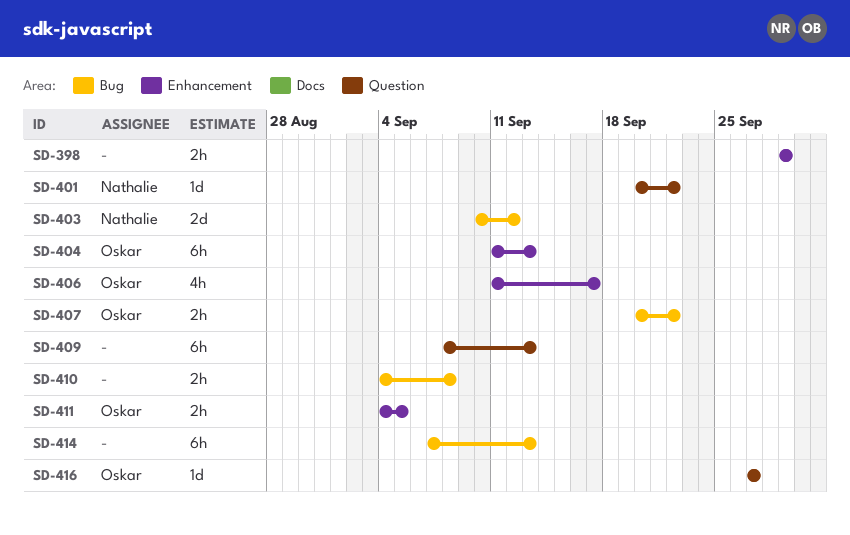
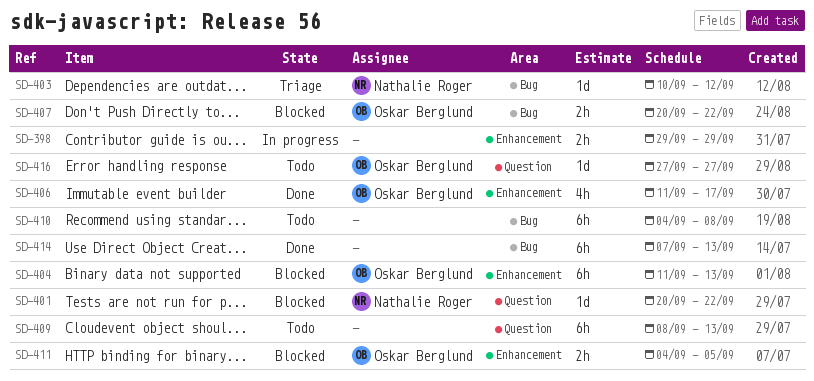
SD-403, estimate: 2d -> 1d
SD-410, estimate: 2h -> 6h

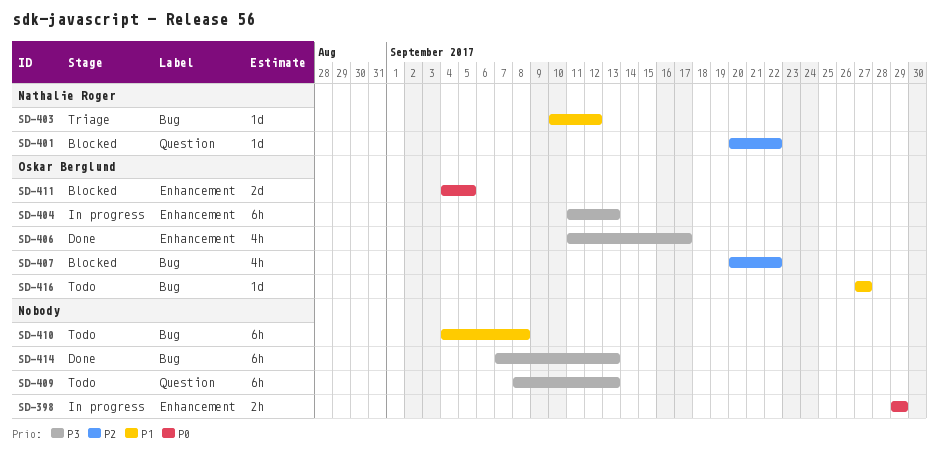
SD-404, status: Blocked -> In progress
SD-407, estimate: 2h -> 4h
SD-411, estimate: 2h -> 2d
SD-416, label: Question -> Bug

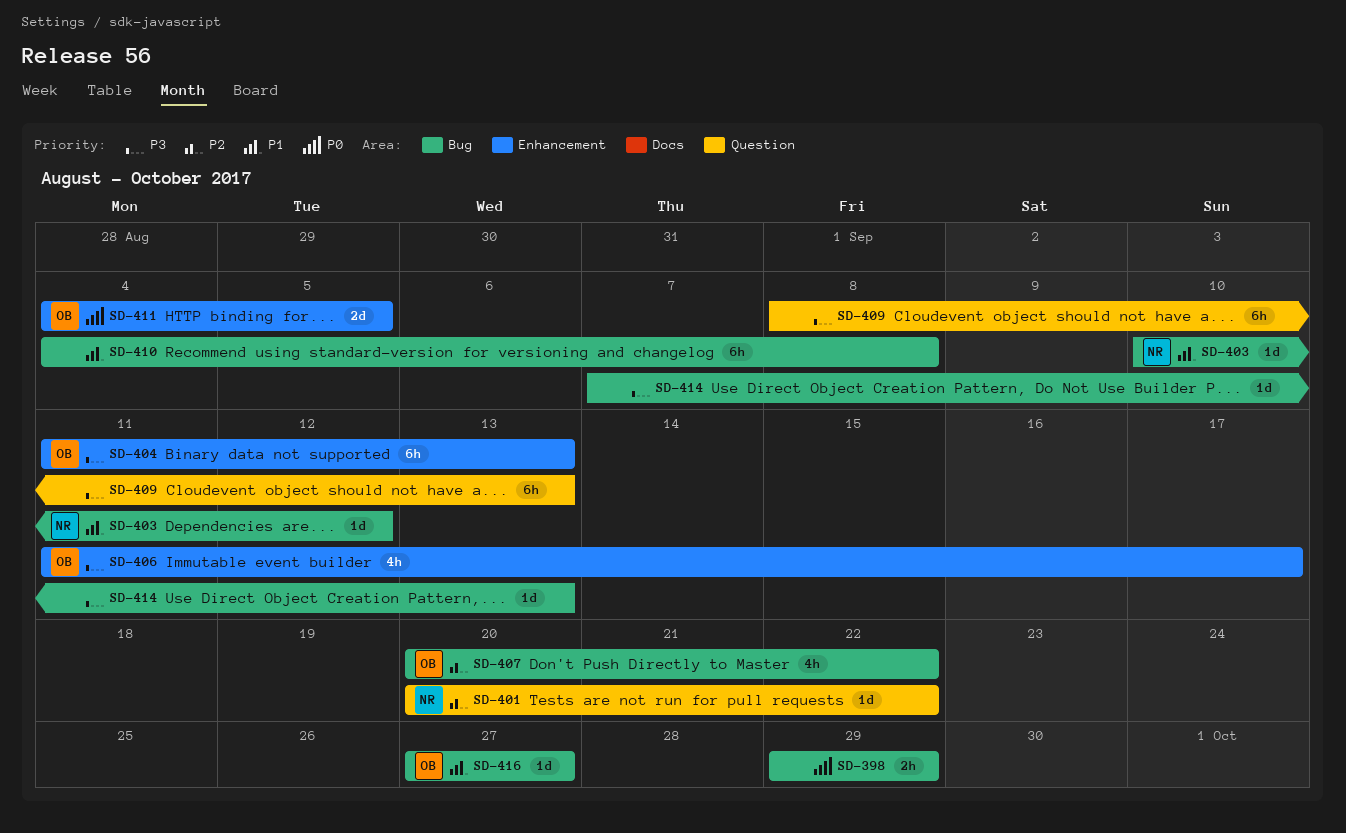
SD-398, label: Enhancement -> Bug
SD-414, estimate: 6h -> 1d

